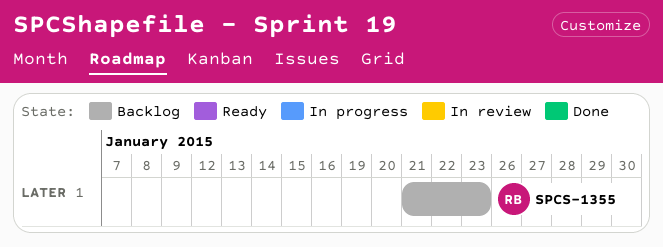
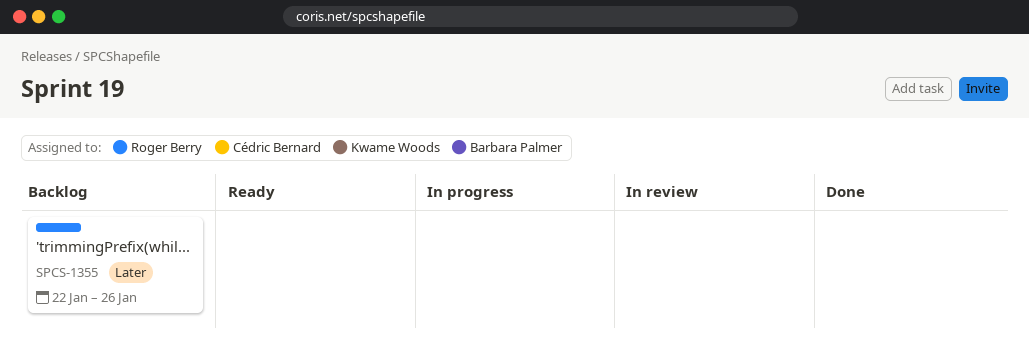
SPCS-1355, start: Jan 21 -> Jan 22
SPCS-1355, due: Jan 23 -> Jan 26

